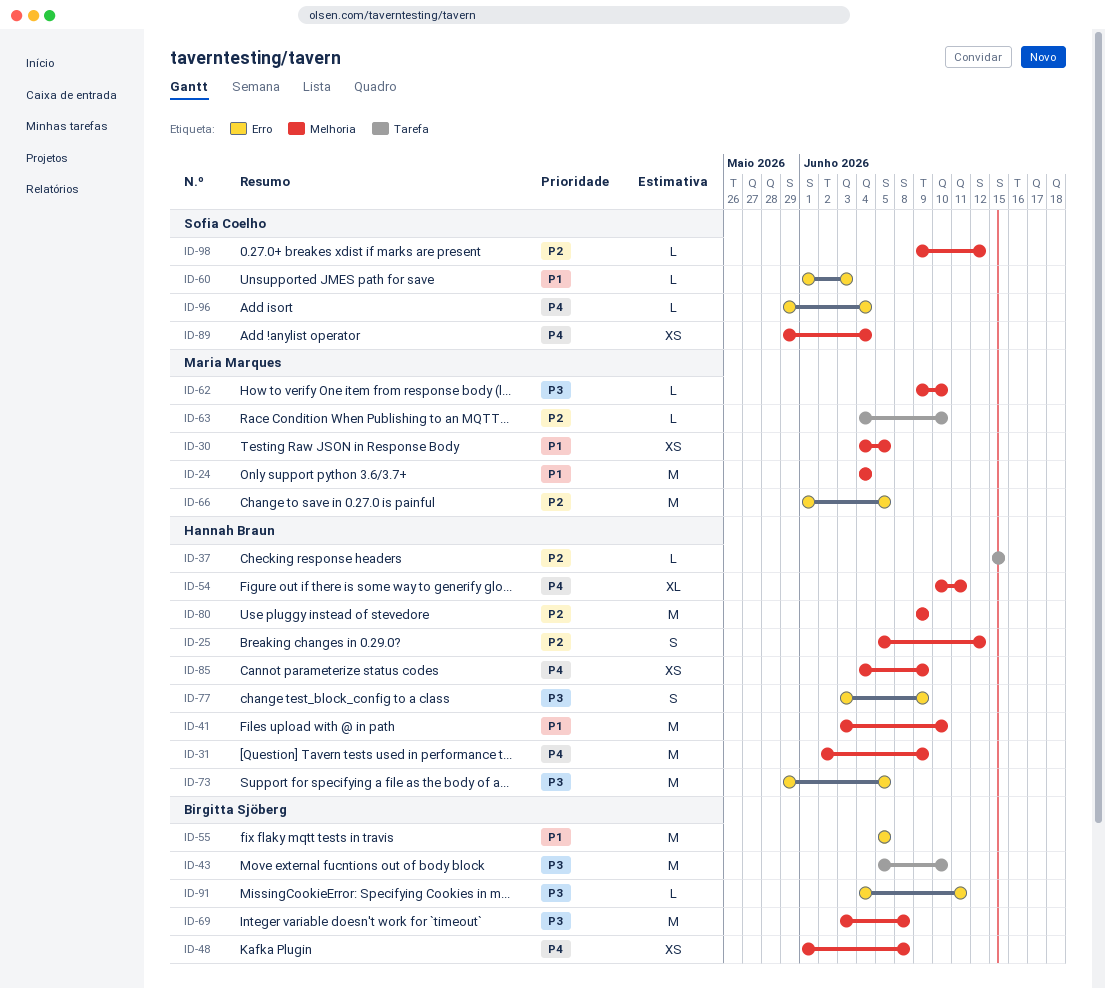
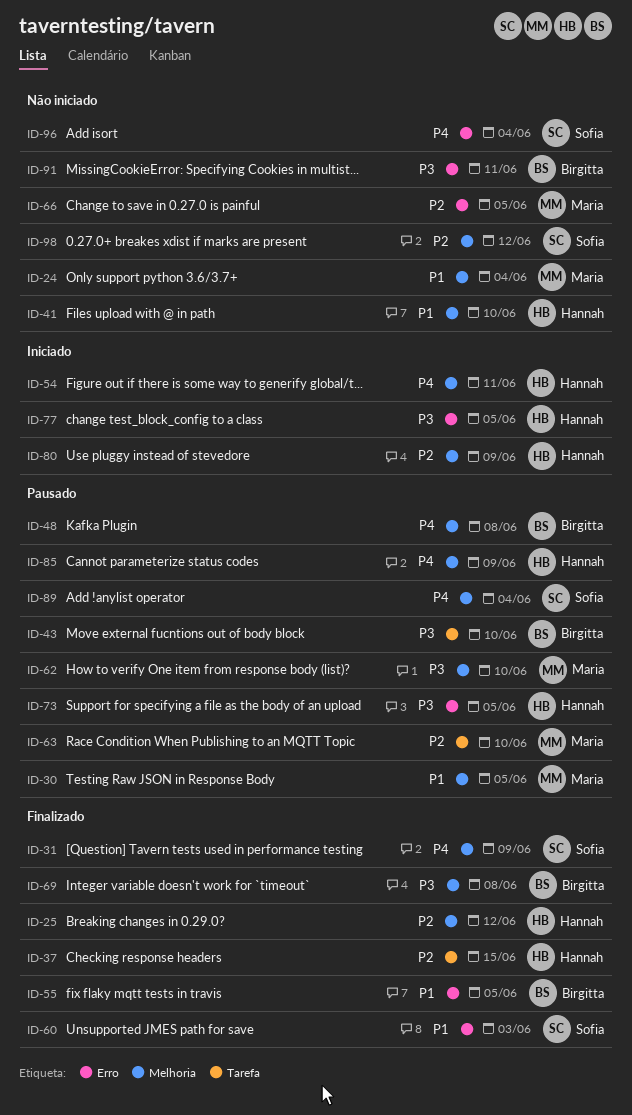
ID-31, owner: Hannah Braun -> Sofia Coelho
ID-77, due: Jun 9 -> Jun 5

